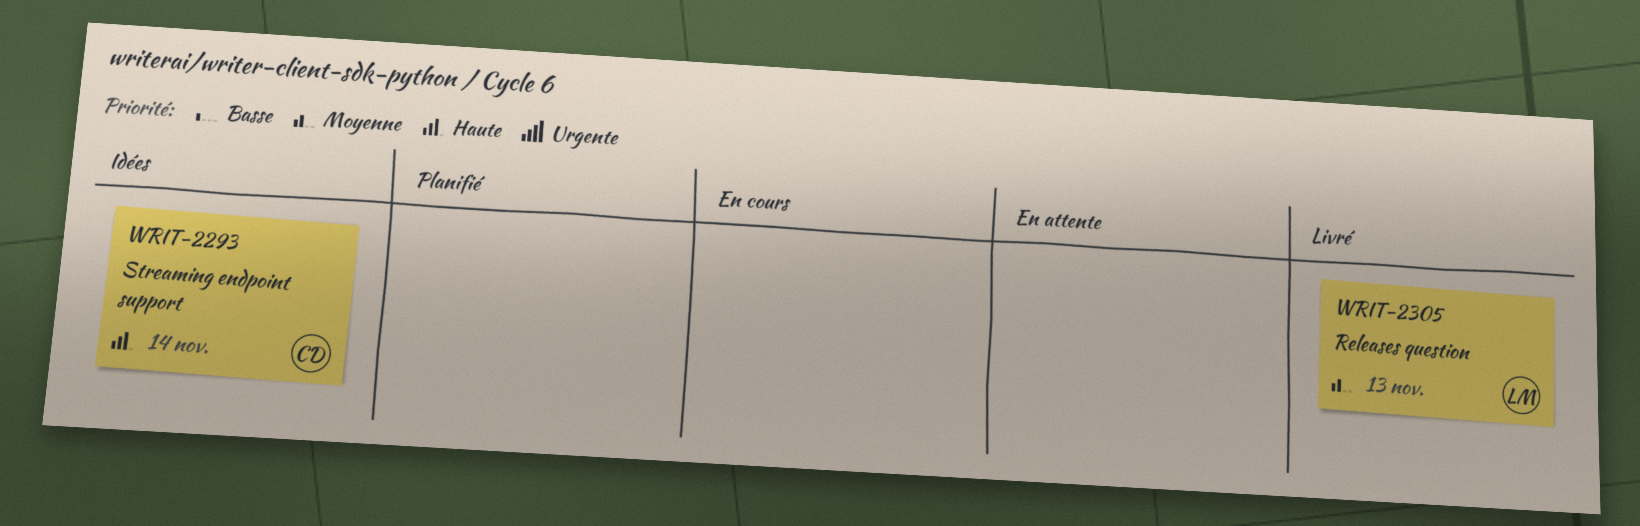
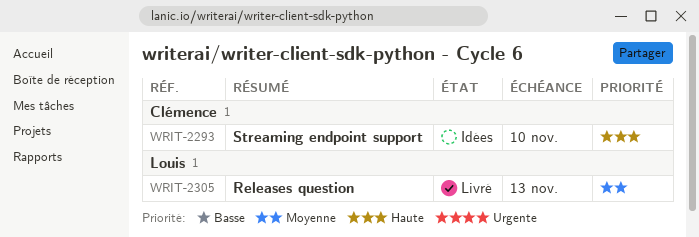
WRIT-2293, due: Nov 14 -> Nov 10

